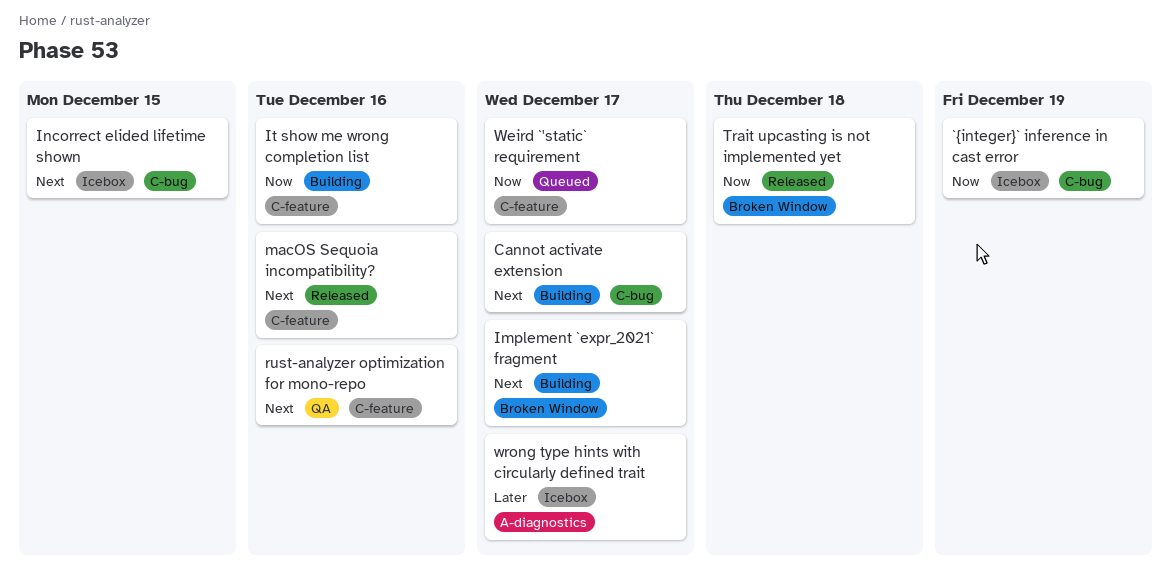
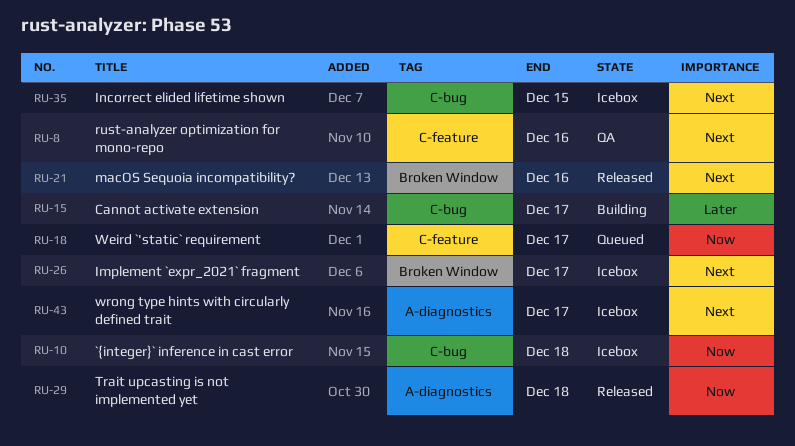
`{integer}` inference in cast error, due: Dec 19 -> Dec 18
Cannot activate extension, priority: Next -> Later
Implement `expr_2021` fragment, status: Building -> Icebox
It show me wrong completion list: present -> none
macOS Sequoia incompatibility?, label: C-feature -> Broken Window
Trait upcasting is not implemented yet, label: Broken Window -> A-diagnostics
wrong type hints with circularly defined trait, priority: Later -> Next

